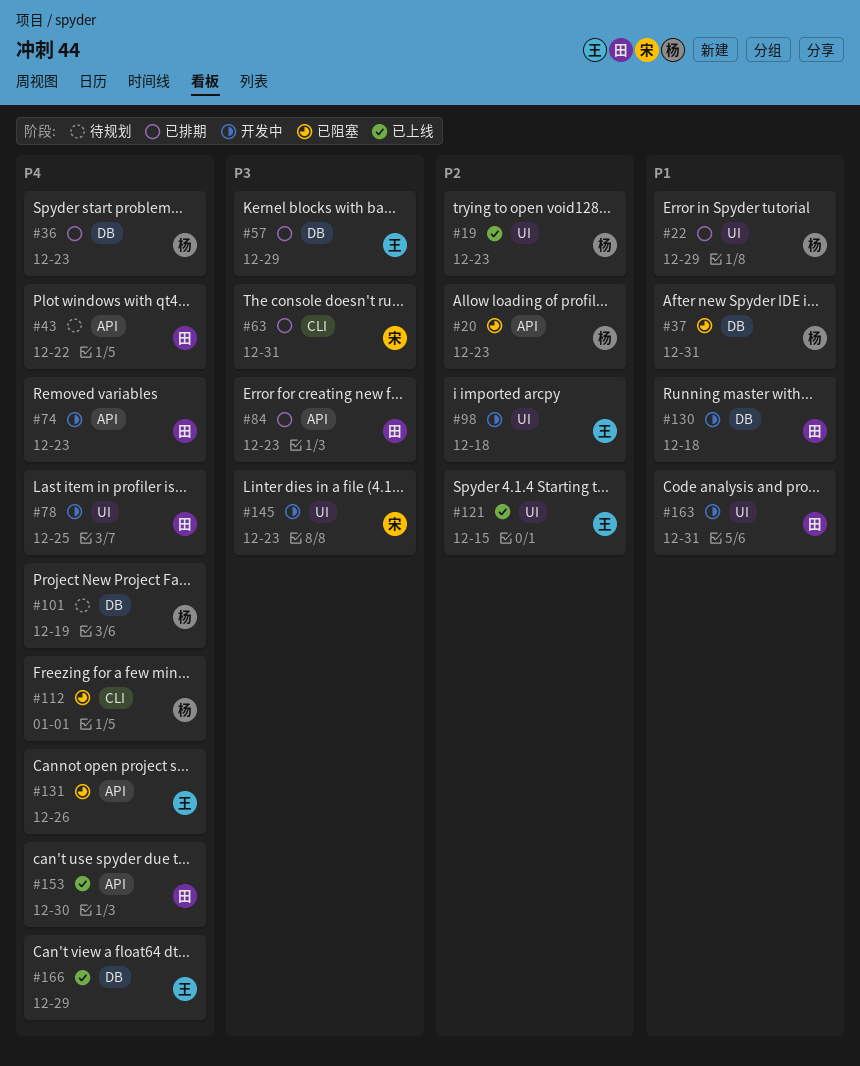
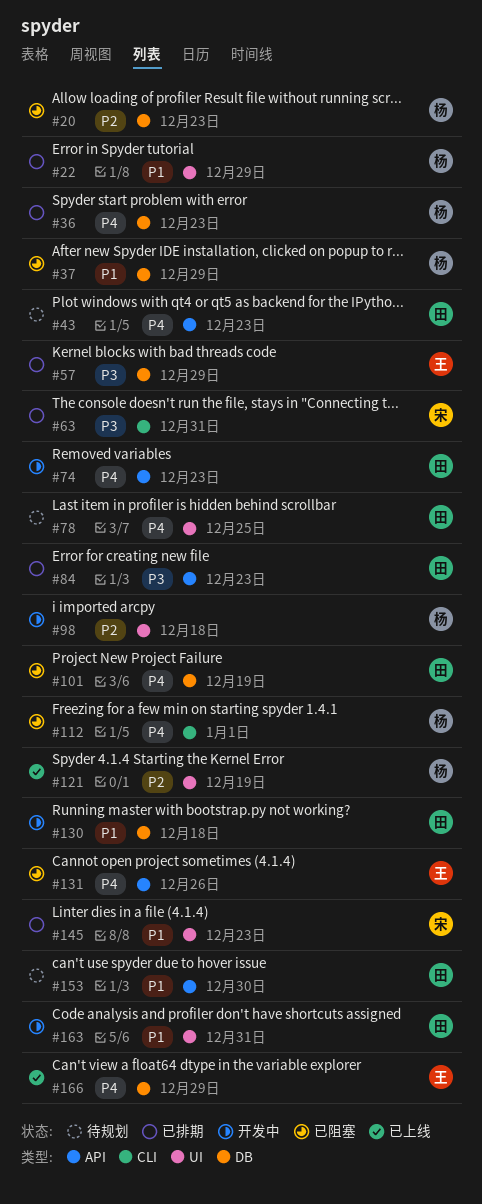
#19: present -> none
#20, label: API -> DB
#37, due: Dec 31 -> Dec 29
#43, due: Dec 22 -> Dec 23
#78, status: 开发中 -> 待规划
#98, owner: 王 -> 杨
#101, status: 待规划 -> 已阻塞
#101, owner: 杨 -> 田
#121, owner: 王 -> 杨
#121, due: Dec 15 -> Dec 19
#145, status: 开发中 -> 已排期
#145, priority: P3 -> P1
#153, status: 已上线 -> 待规划
#153, priority: P4 -> P1

